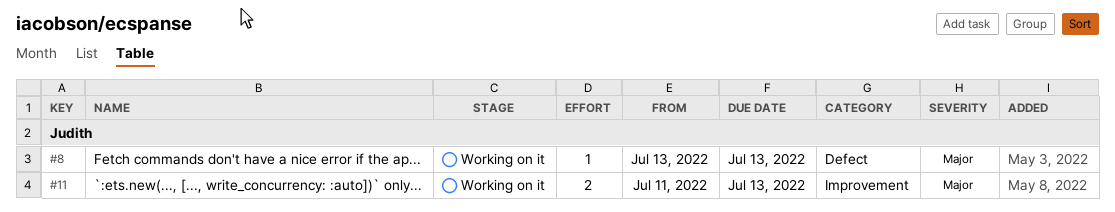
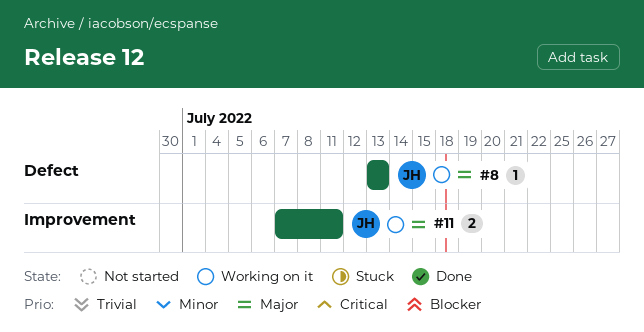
#11, start: Jul 11 -> Jul 7
#11, due: Jul 13 -> Jul 11

